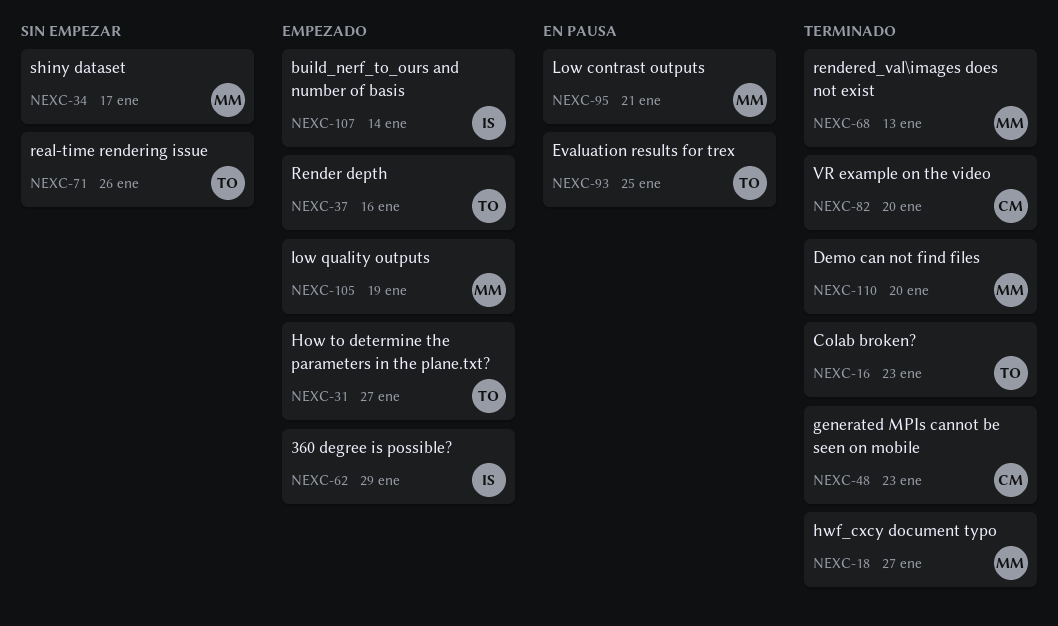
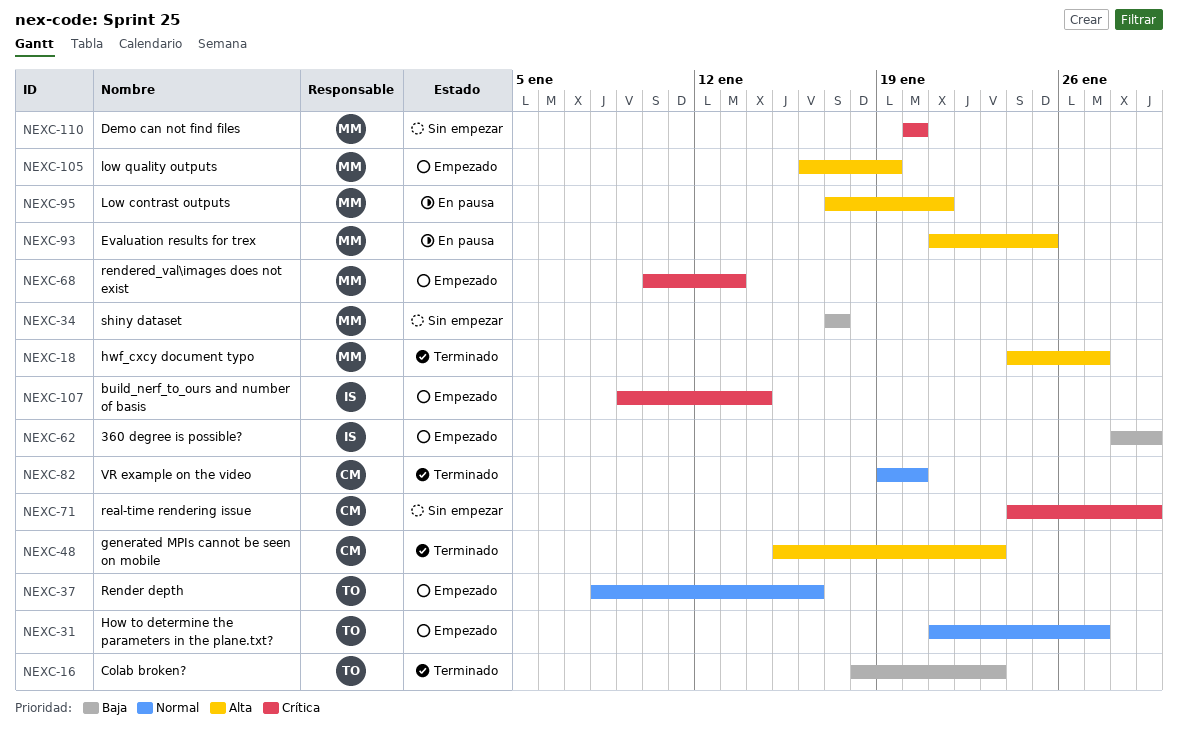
NEXC-68, status: Terminado -> Empezado
NEXC-71, owner: TO -> CM
NEXC-71, due: Jan 26 -> Jan 29
NEXC-93, owner: TO -> MM
NEXC-110, status: Terminado -> Sin empezar

